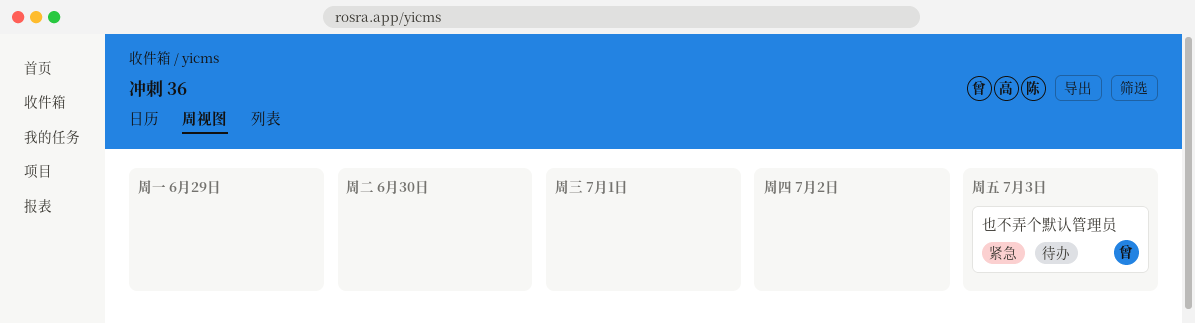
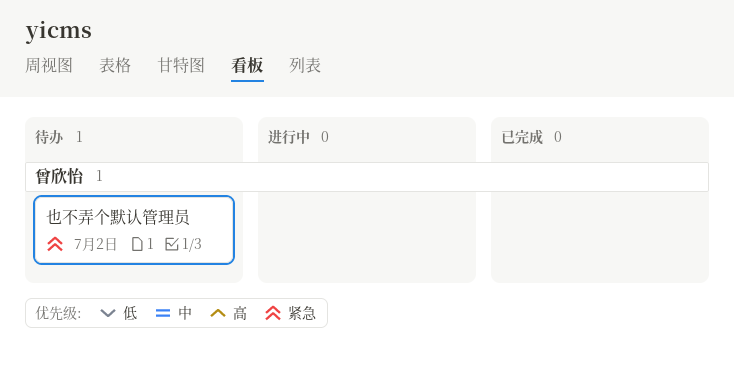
也不弄个默认管理员, due: Jul 3 -> Jul 2

